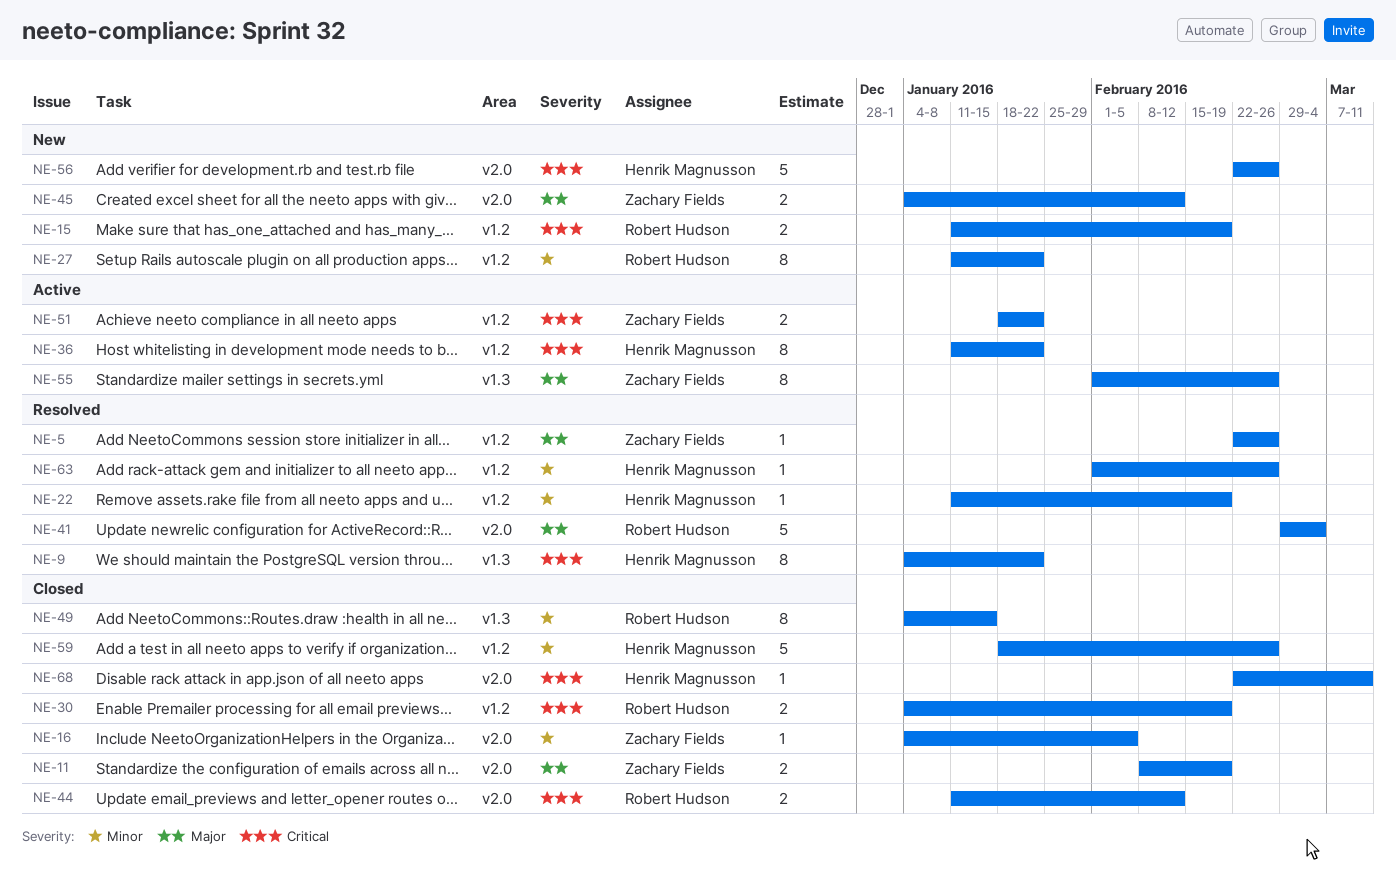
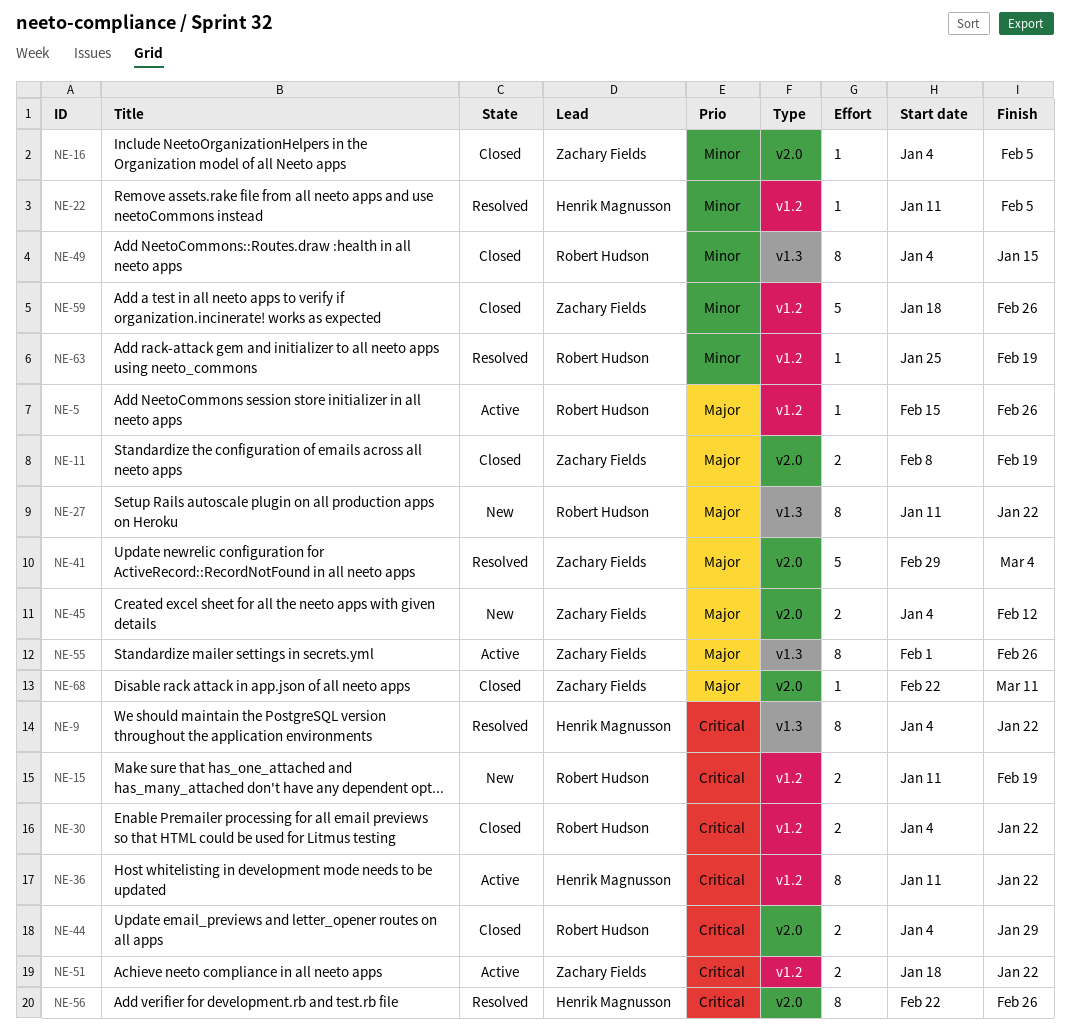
NE-5, status: Resolved -> Active
NE-5, owner: Zachary Fields -> Robert Hudson
NE-5, start: Feb 22 -> Feb 15
NE-22, due: Feb 19 -> Feb 5
NE-27, priority: Minor -> Major
NE-27, label: v1.2 -> v1.3
NE-30, due: Feb 19 -> Jan 22
NE-41, owner: Robert Hudson -> Zachary Fields
NE-44, start: Jan 11 -> Jan 4
NE-44, due: Feb 12 -> Jan 29
NE-56, status: New -> Resolved
NE-56, estimate: 5 -> 8
NE-59, owner: Henrik Magnusson -> Zachary Fields
NE-63, owner: Henrik Magnusson -> Robert Hudson
NE-63, start: Feb 1 -> Jan 25
NE-63, due: Feb 26 -> Feb 19
NE-68, owner: Henrik Magnusson -> Zachary Fields
NE-68, priority: Critical -> Major

